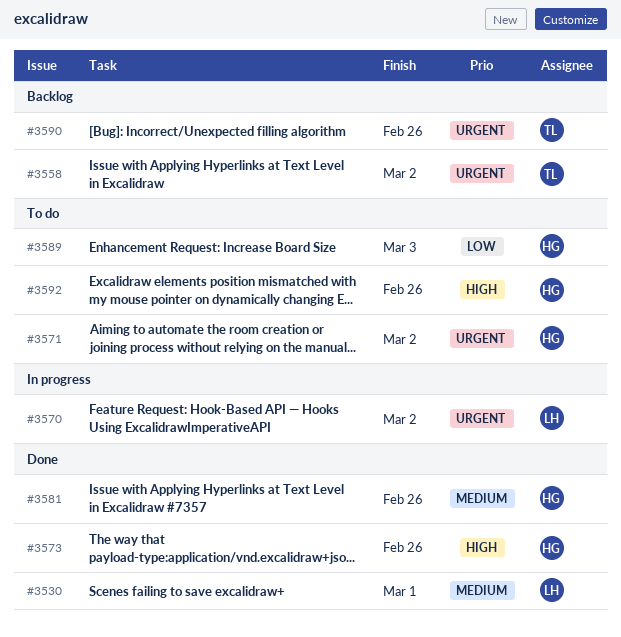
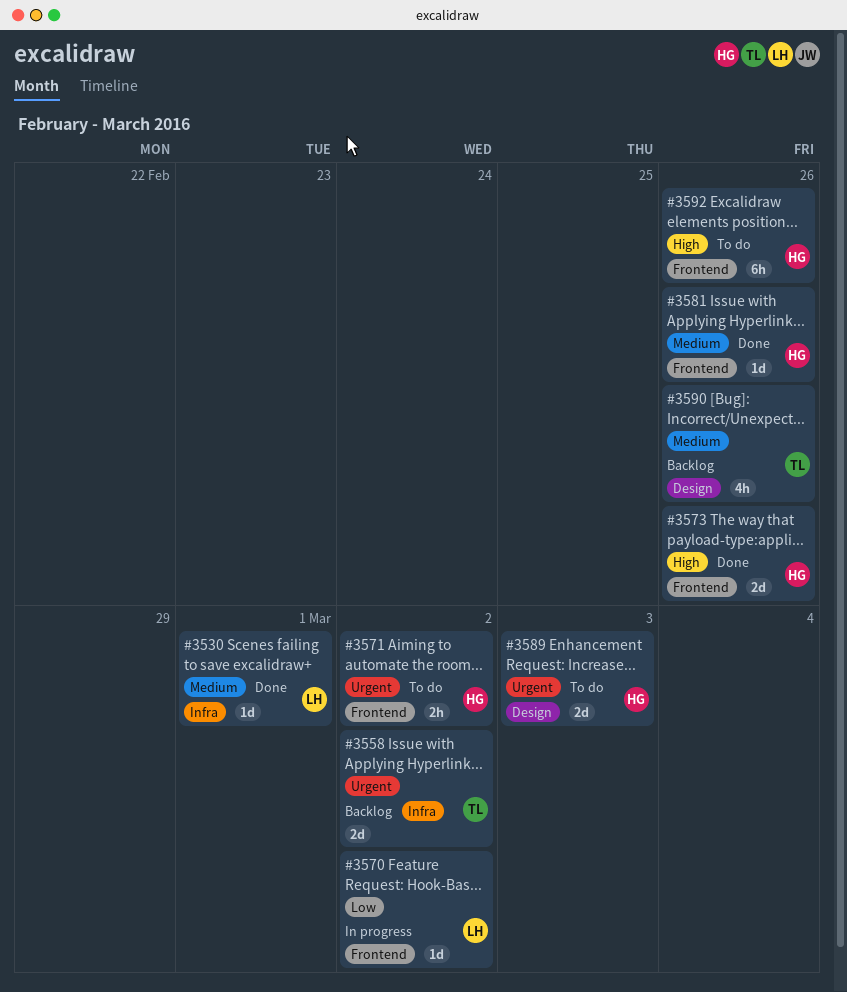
#3570, priority: Urgent -> Low
#3589, priority: Low -> Urgent
#3590, priority: Urgent -> Medium

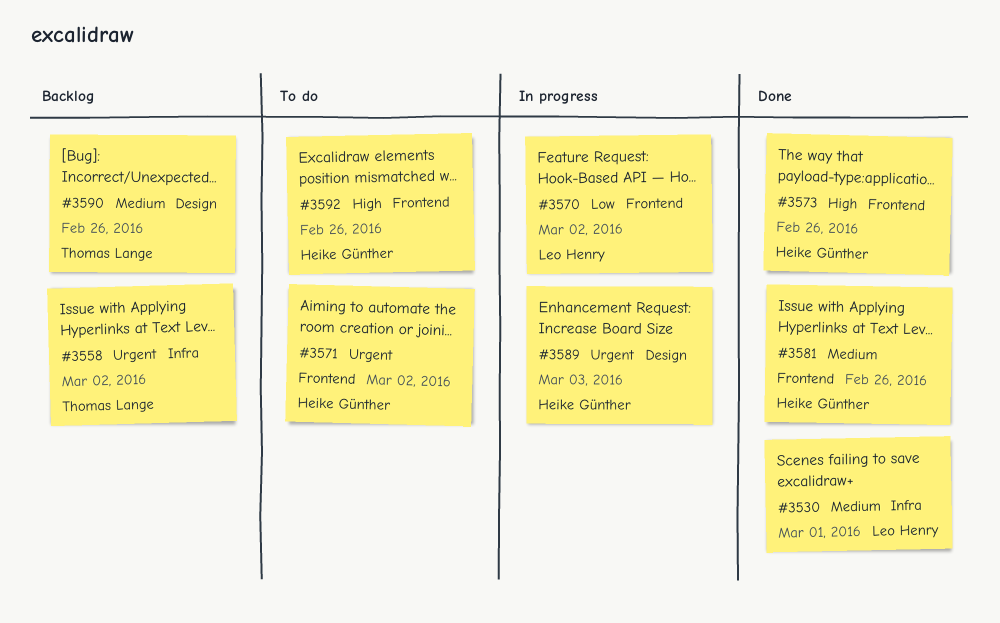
#3589, status: To do -> In progress

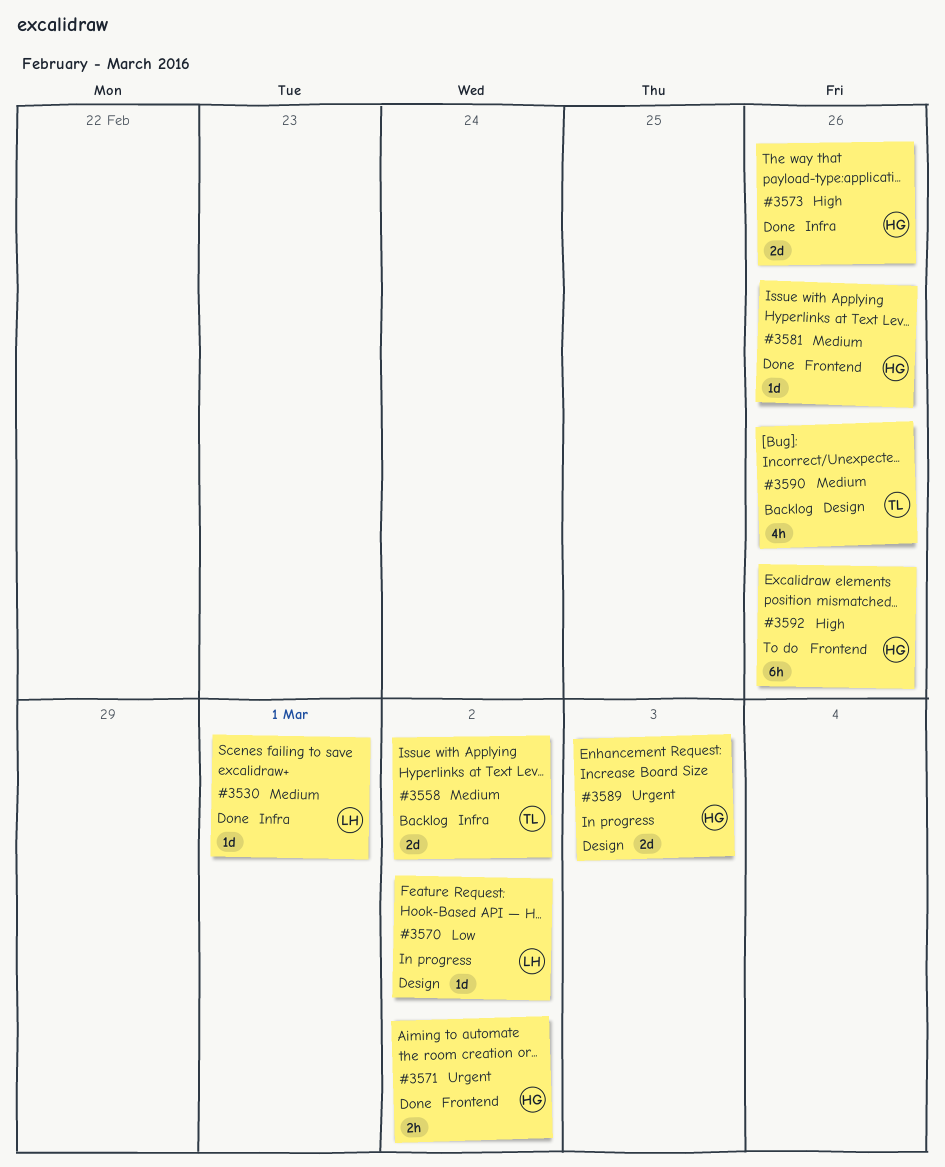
#3558, priority: Urgent -> Medium
#3570, label: Frontend -> Design
#3571, status: To do -> Done
#3573, label: Frontend -> Infra

